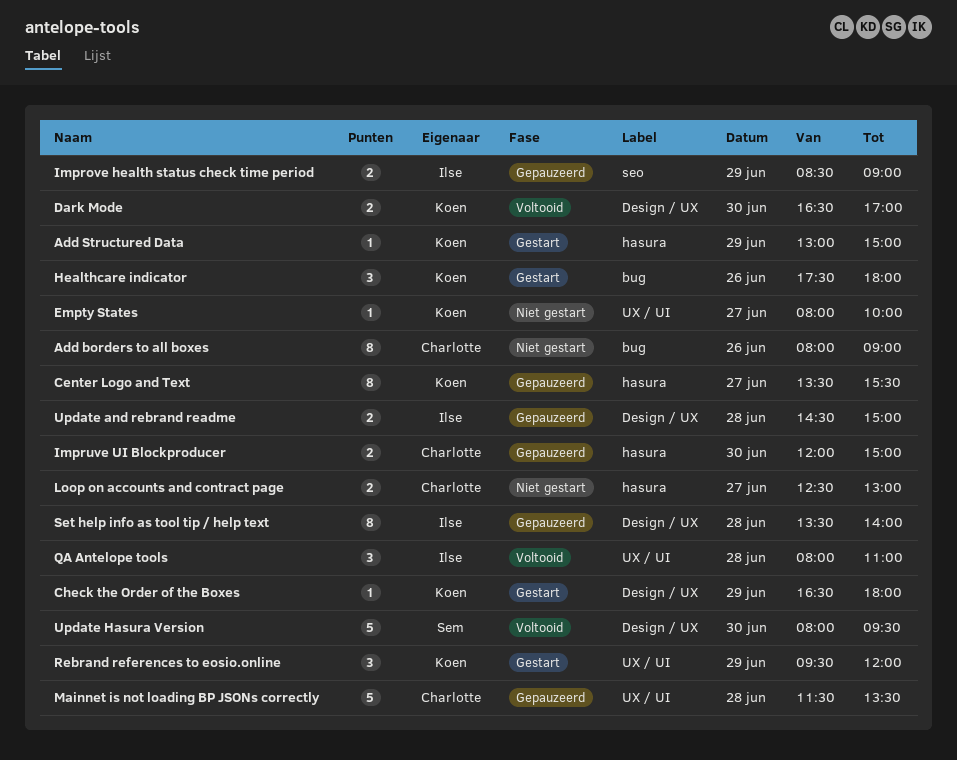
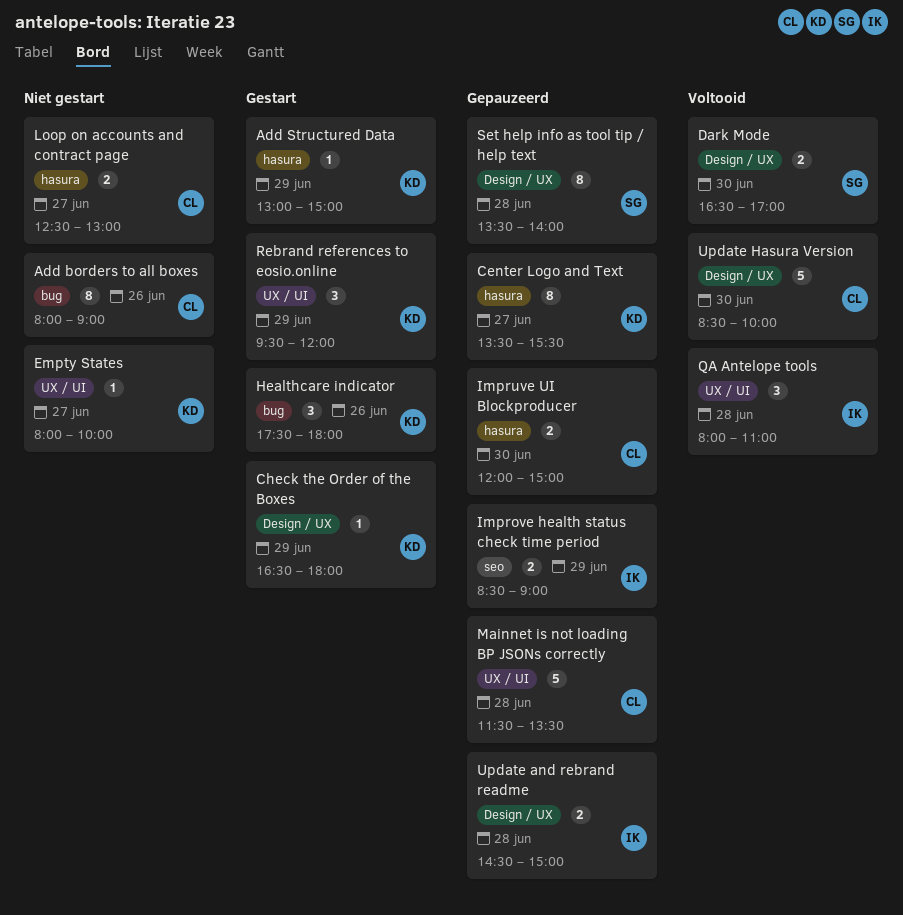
Dark Mode, owner: Koen -> Sem
Set help info as tool tip / help text, owner: Ilse -> Sem
Update Hasura Version, owner: Sem -> Charlotte
Update Hasura Version, begins: 08:00 -> 08:30
Update Hasura Version, ends: 09:30 -> 10:00

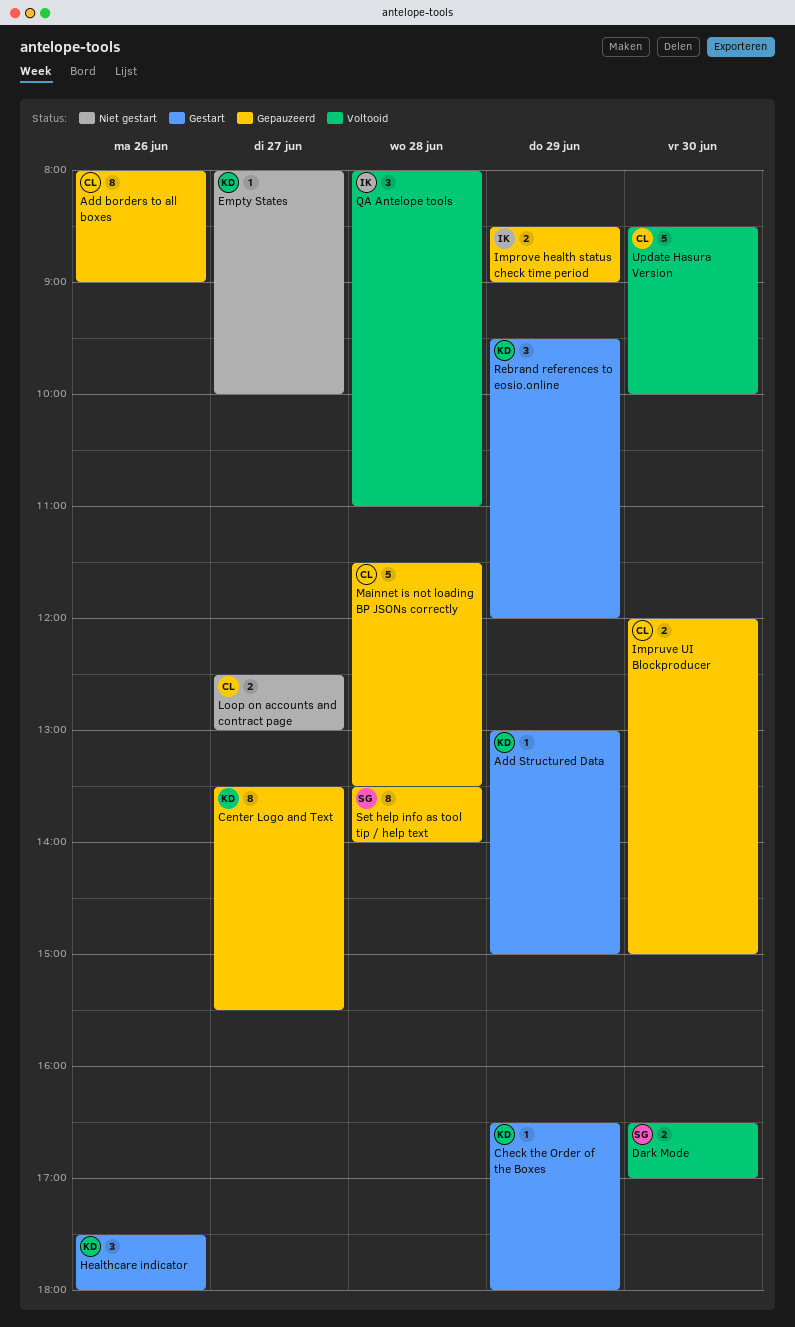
Add borders to all boxes, status: Niet gestart -> Gepauzeerd
Update and rebrand readme: present -> none

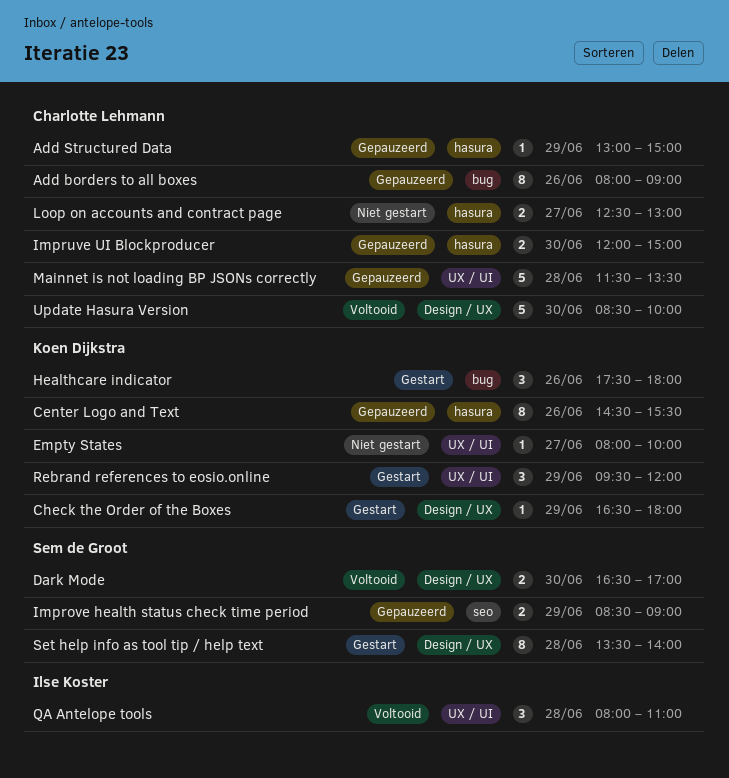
Add Structured Data, status: Gestart -> Gepauzeerd
Add Structured Data, owner: Koen Dijkstra -> Charlotte Lehmann
Center Logo and Text, day: Jun 27 -> Jun 26
Center Logo and Text, begins: 13:30 -> 14:30
Improve health status check time period, owner: Ilse Koster -> Sem de Groot
Set help info as tool tip / help text, status: Gepauzeerd -> Gestart

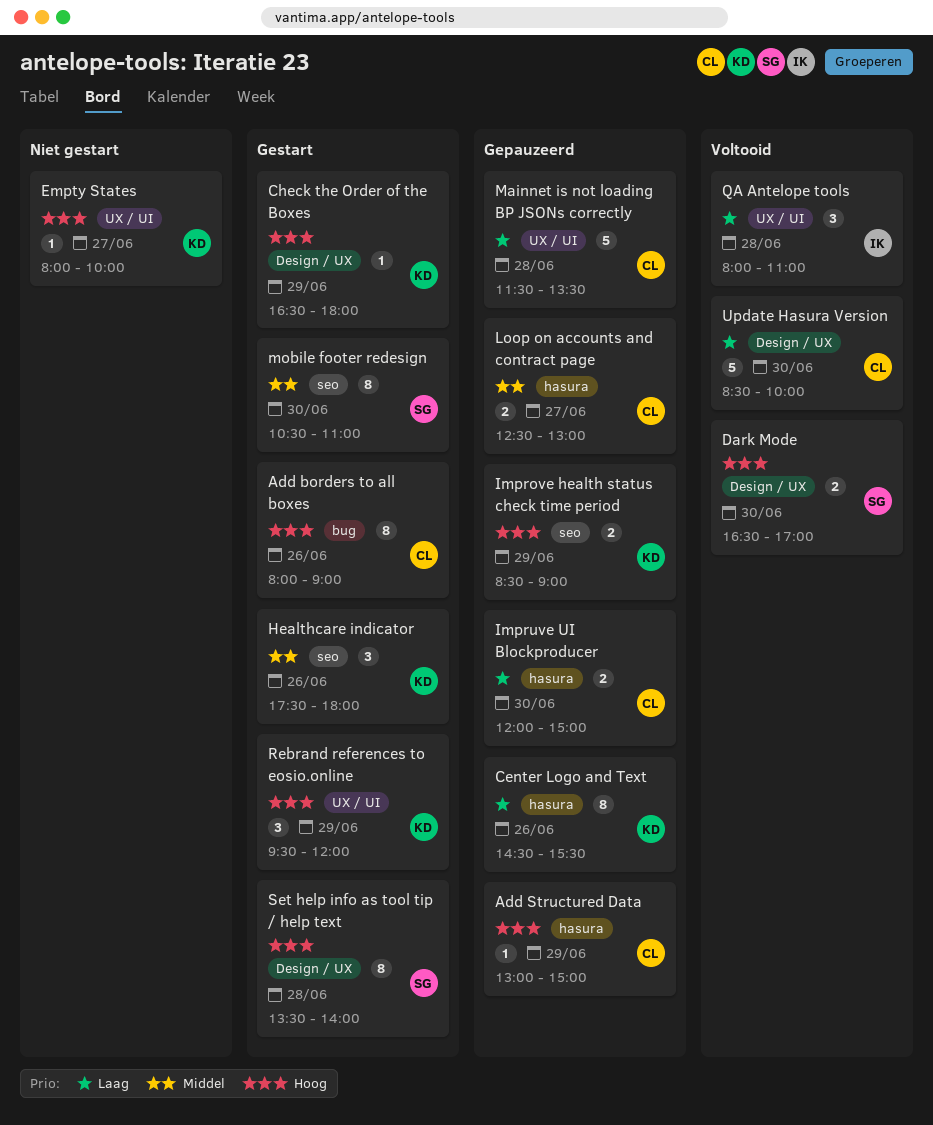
Add borders to all boxes, status: Gepauzeerd -> Gestart
Healthcare indicator, label: bug -> seo
Improve health status check time period, owner: Sem de Groot -> Koen Dijkstra
Loop on accounts and contract page, status: Niet gestart -> Gepauzeerd
mobile footer redesign: none -> present

